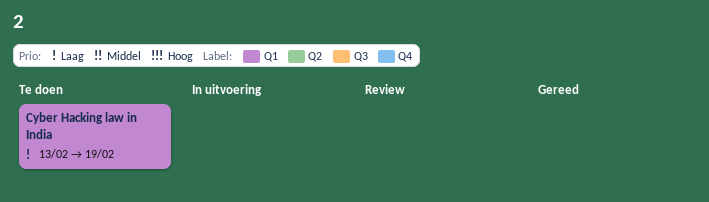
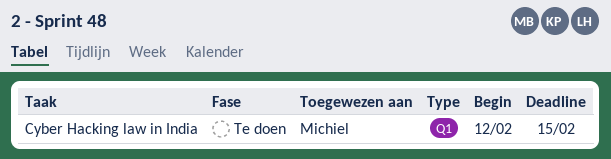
Cyber Hacking law in India, start: Feb 13 -> Feb 12
Cyber Hacking law in India, due: Feb 19 -> Feb 15

